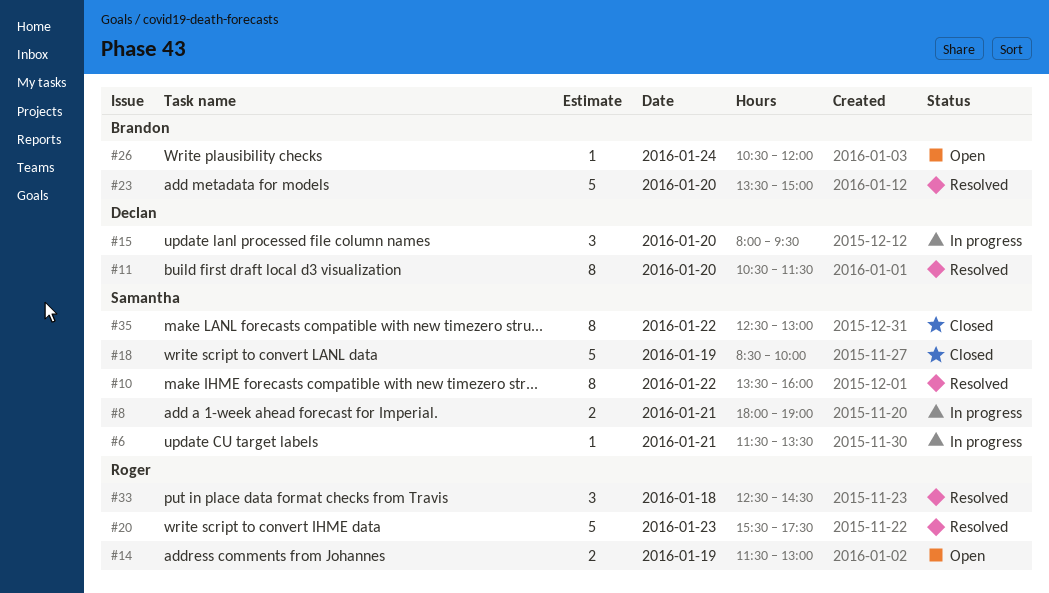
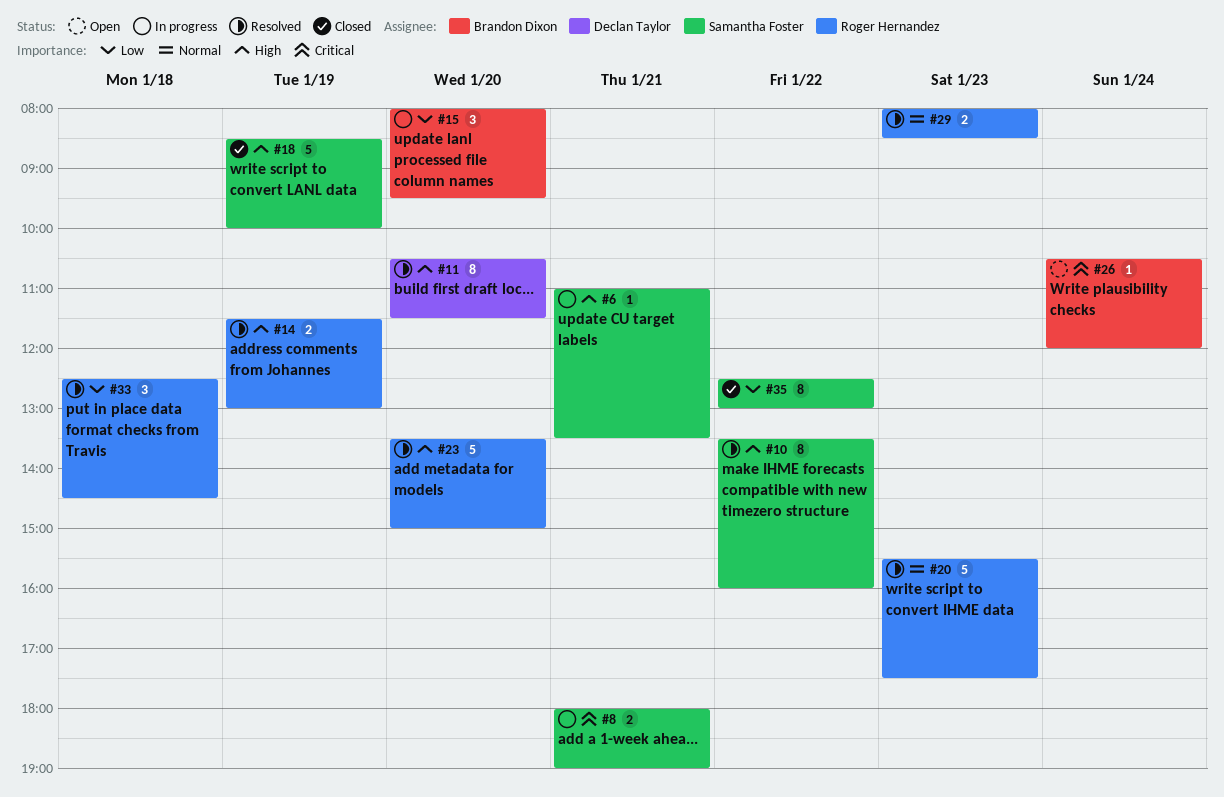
#6, begins: 11:30 -> 11:00
#14, status: Open -> Resolved
#15, owner: Declan Taylor -> Brandon Dixon
#23, owner: Brandon Dixon -> Roger Hernandez
#29: none -> present

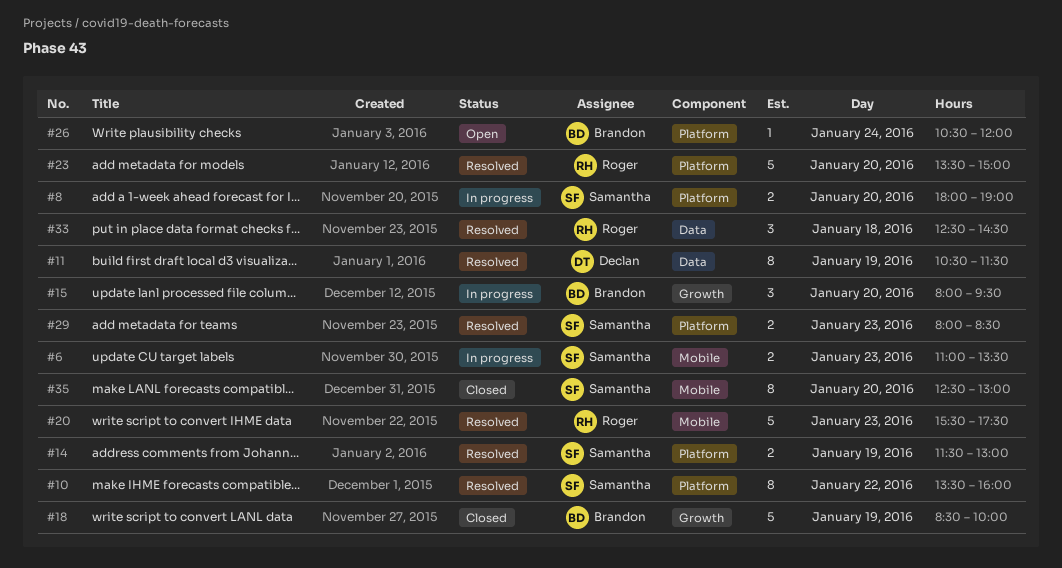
#6, estimate: 1 -> 2
#6, day: Jan 21 -> Jan 23
#8, day: Jan 21 -> Jan 20
#11, day: Jan 20 -> Jan 19
#14, owner: Roger Hernandez -> Samantha Foster
#18, owner: Samantha Foster -> Brandon Dixon
#29, owner: Roger Hernandez -> Samantha Foster
#35, day: Jan 22 -> Jan 20

